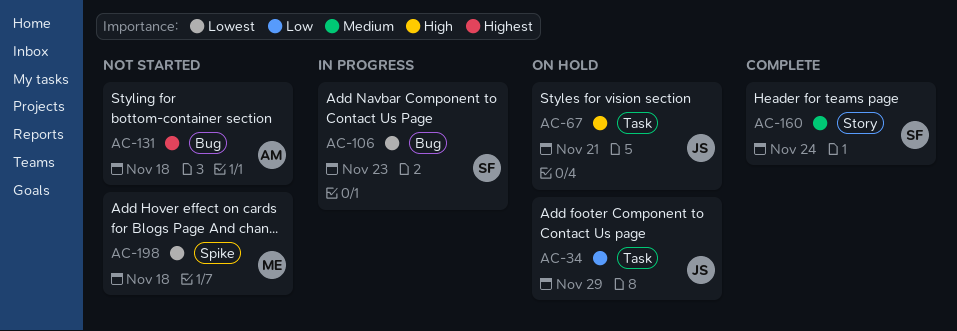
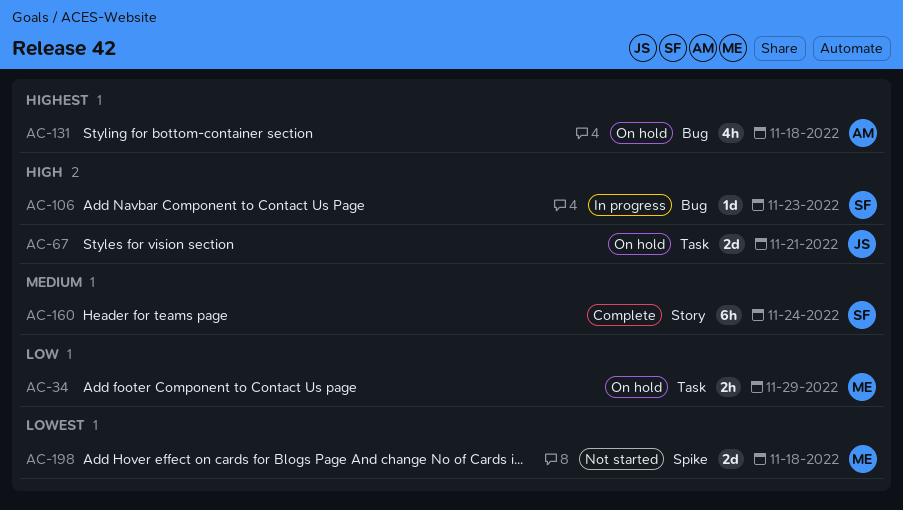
AC-34, owner: JS -> ME
AC-106, priority: Lowest -> High
AC-131, status: Not started -> On hold

